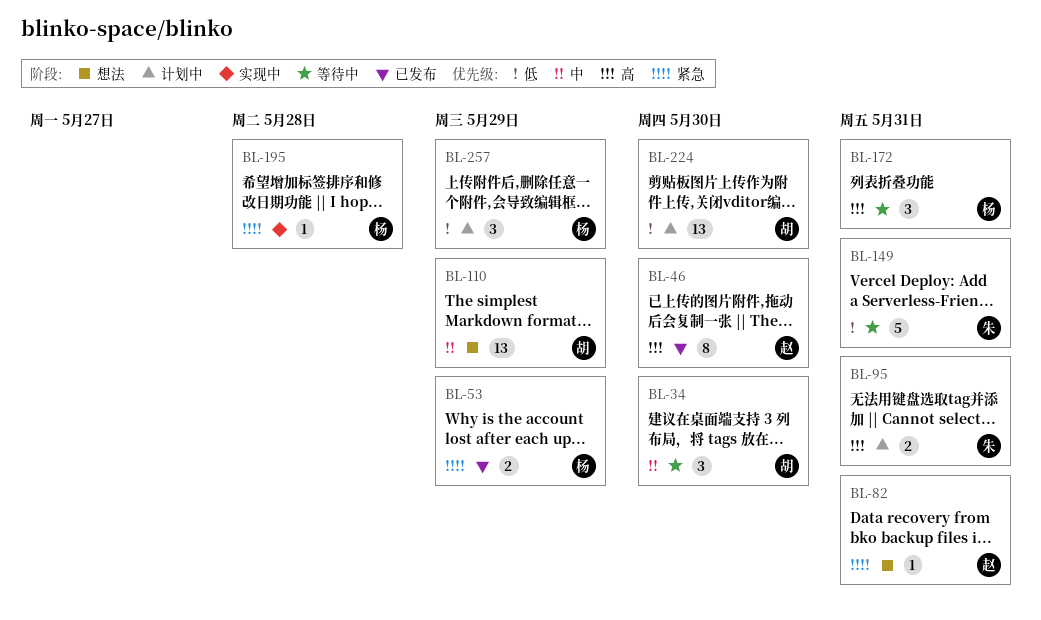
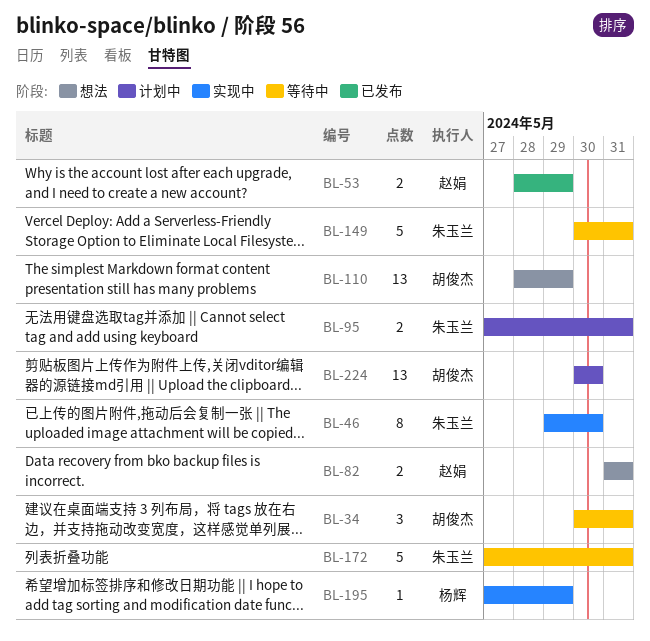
BL-34, due: May 30 -> May 31
BL-46, status: 已发布 -> 实现中
BL-46, owner: 赵娟 -> 朱玉兰
BL-53, owner: 杨辉 -> 赵娟
BL-82, estimate: 1 -> 2
BL-172, owner: 杨辉 -> 朱玉兰
BL-172, estimate: 3 -> 5
BL-195, due: May 28 -> May 29
BL-257: present -> none

